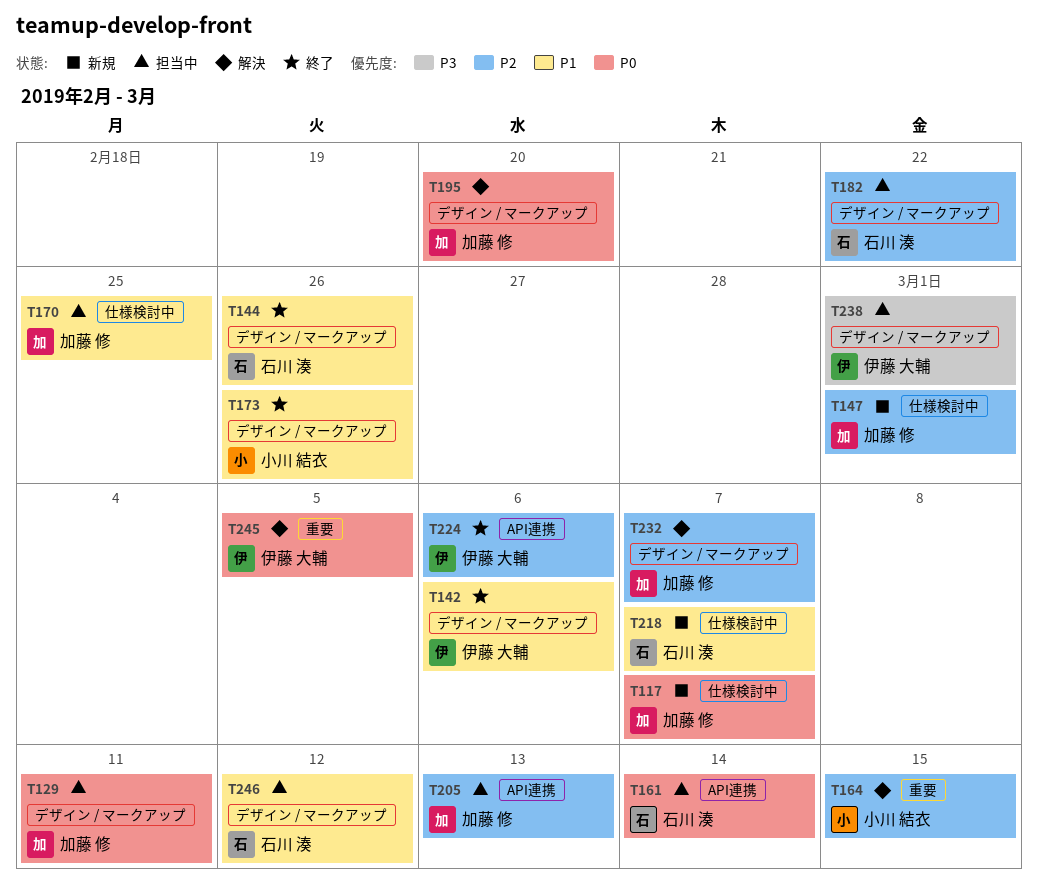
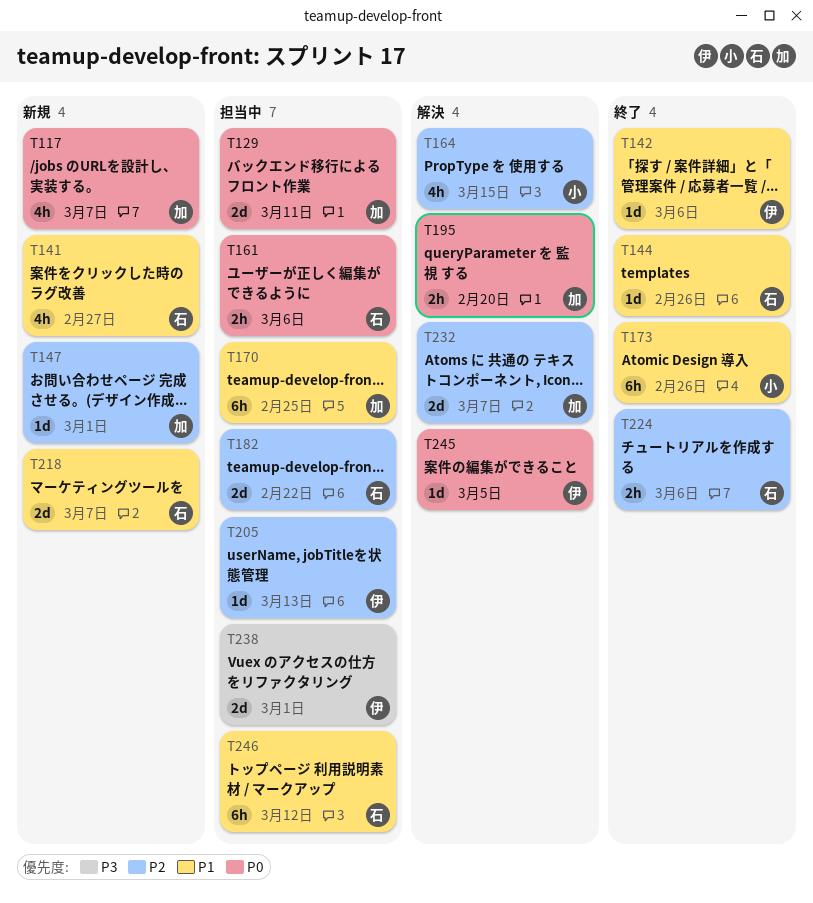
T141: none -> present
T161, due: Mar 14 -> Mar 6
T205, owner: 加藤 修 -> 伊藤 大輔
T224, owner: 伊藤 大輔 -> 石川 湊

